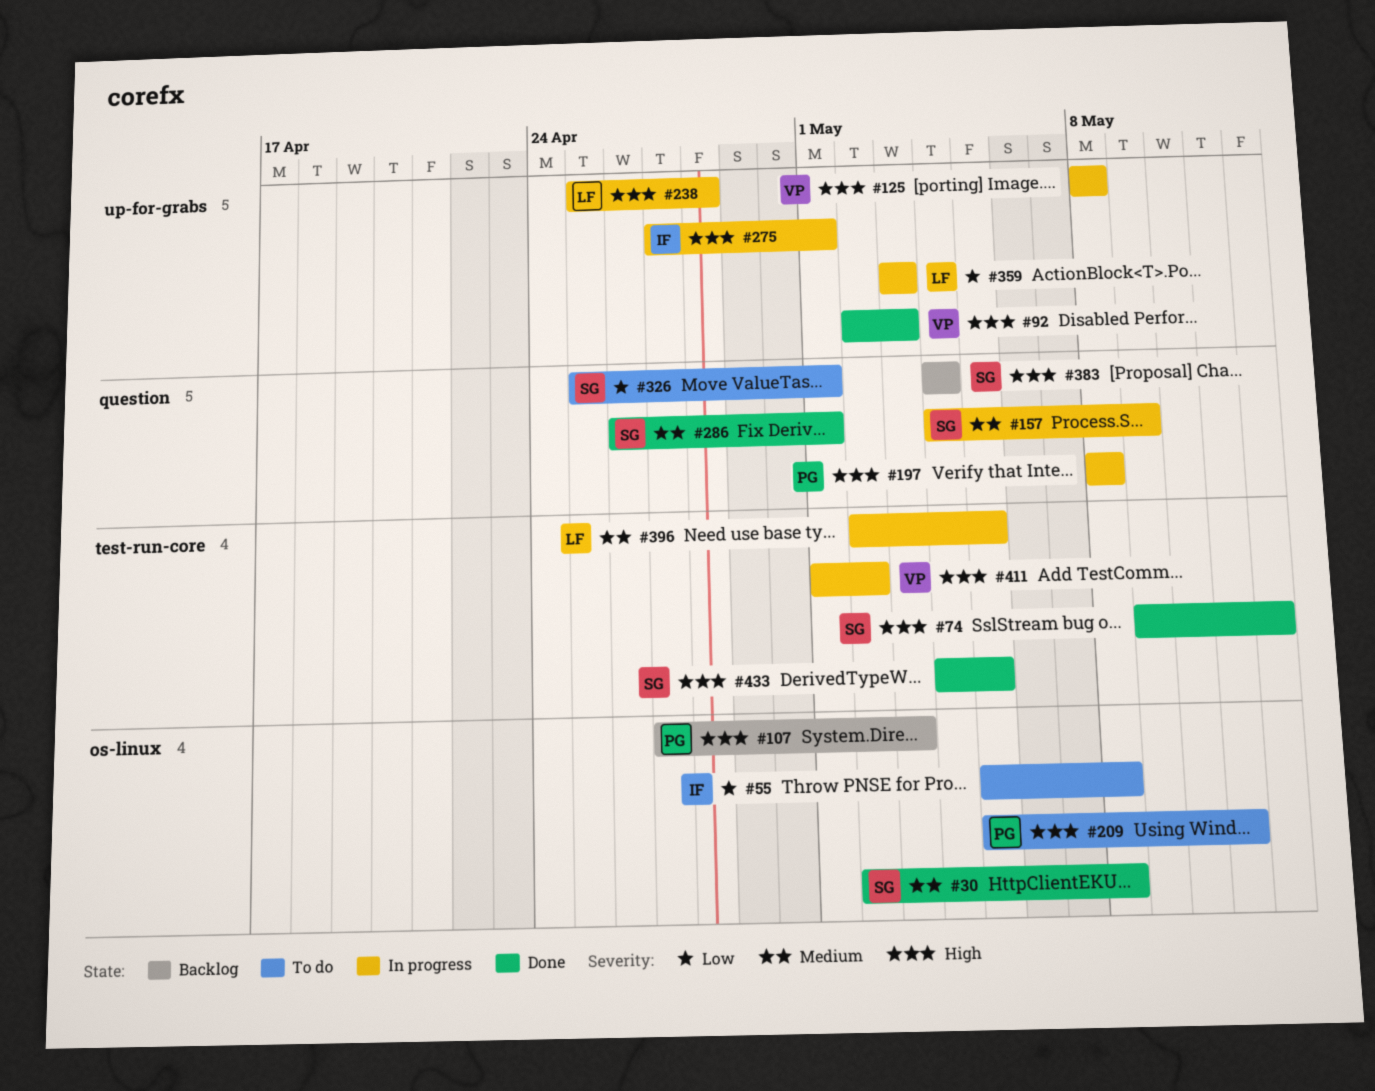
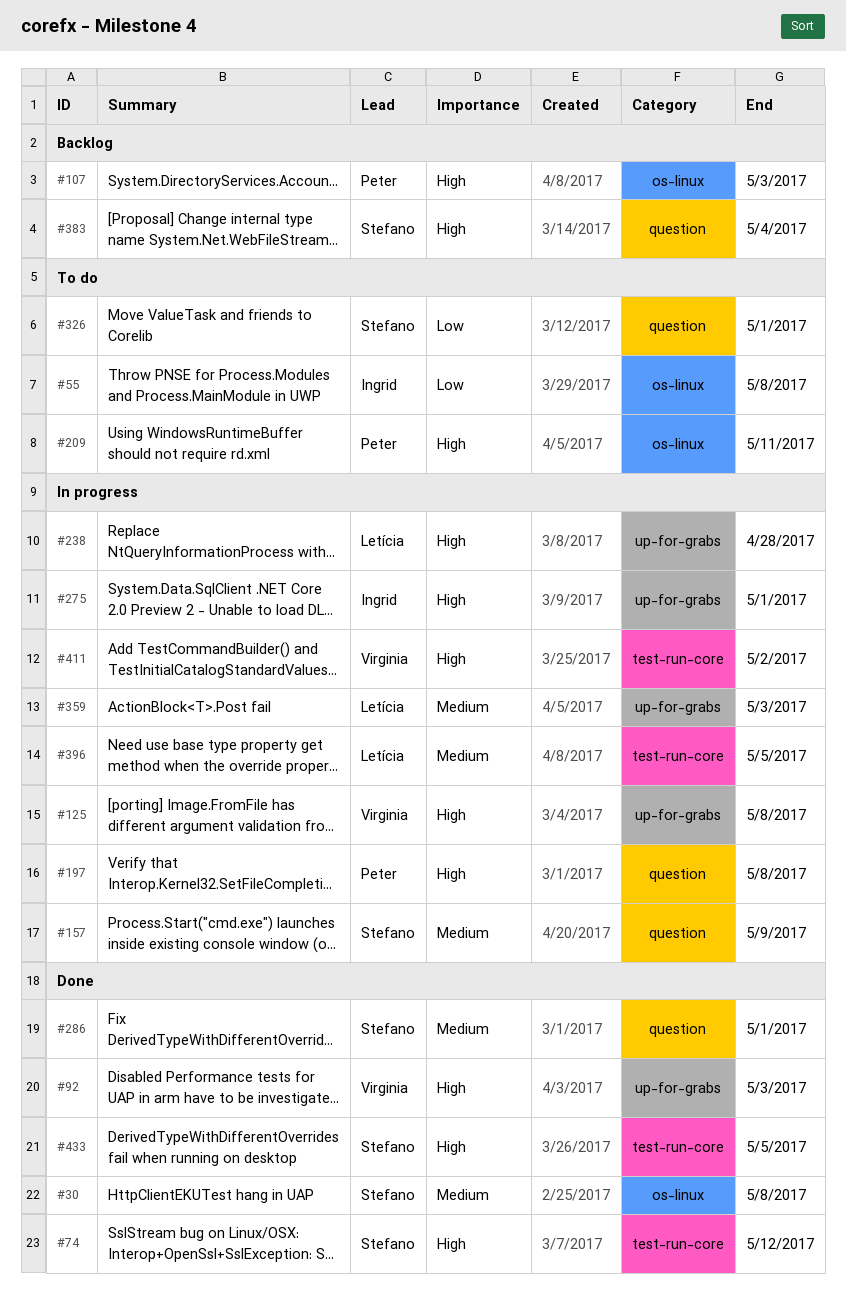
#359, priority: Low -> Medium

